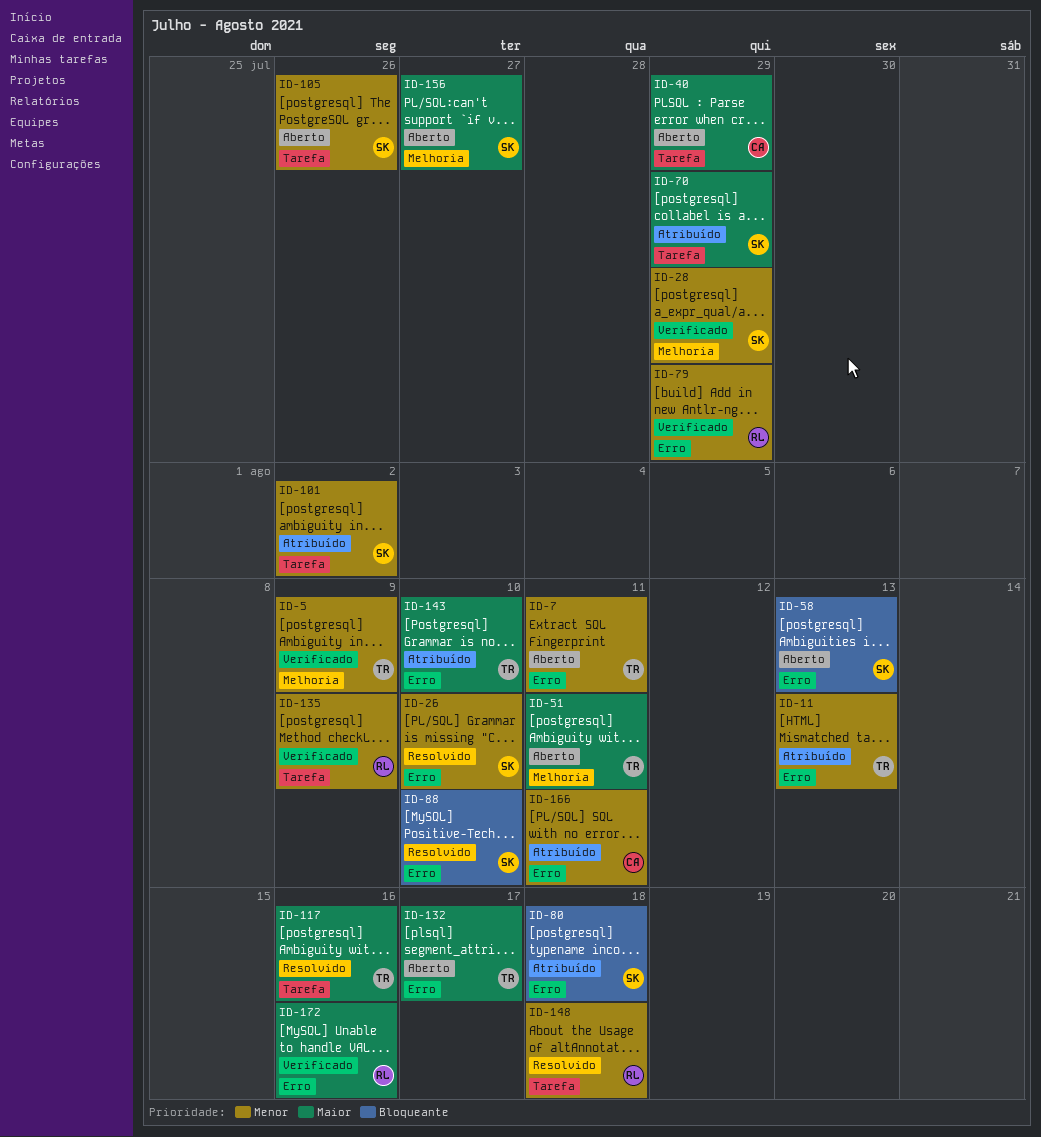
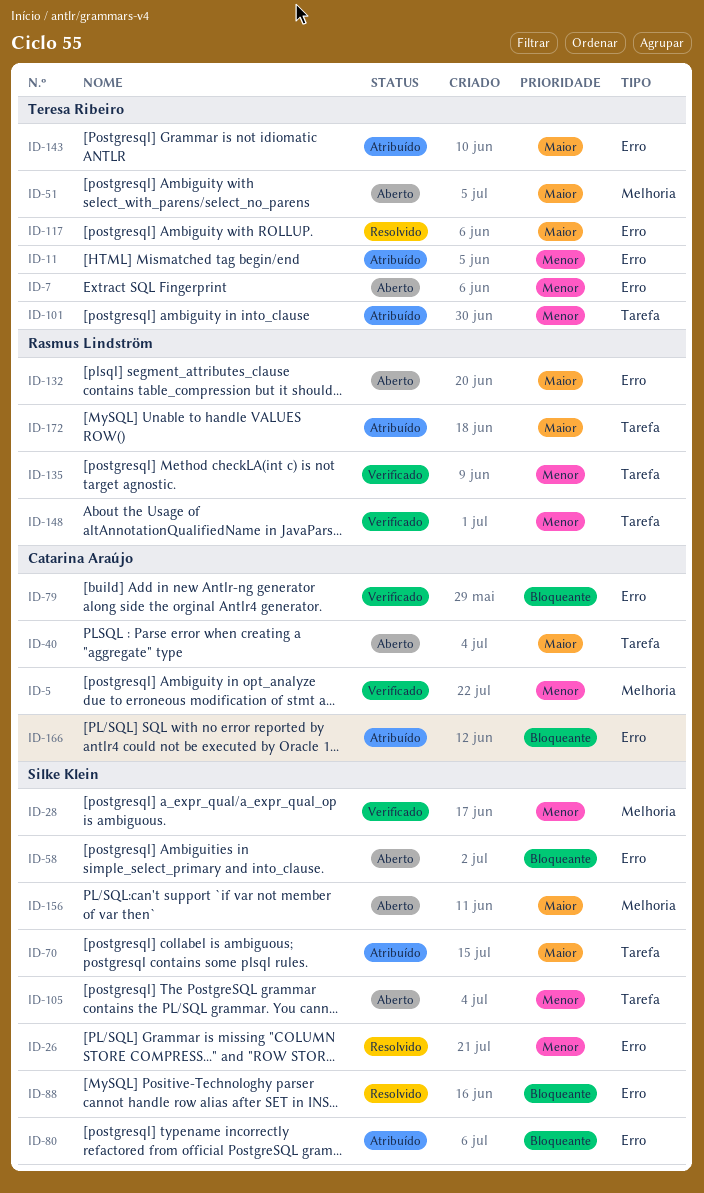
ID-5, owner: Teresa Ribeiro -> Catarina Araújo
ID-79, owner: Rasmus Lindström -> Catarina Araújo
ID-79, priority: Menor -> Bloqueante
ID-101, owner: Silke Klein -> Teresa Ribeiro
ID-117, label: Tarefa -> Erro
ID-132, owner: Teresa Ribeiro -> Rasmus Lindström
ID-148, status: Resolvido -> Verificado
ID-166, priority: Menor -> Bloqueante
ID-172, status: Verificado -> Atribuído
ID-172, label: Erro -> Tarefa

